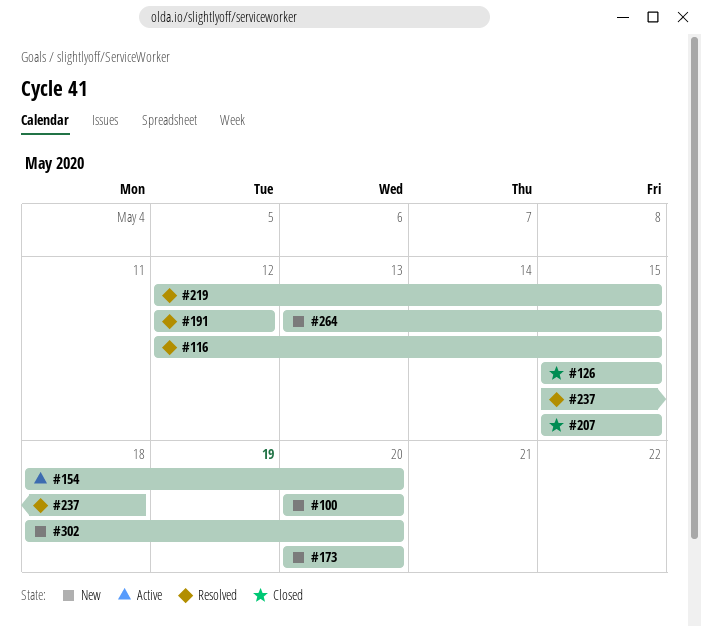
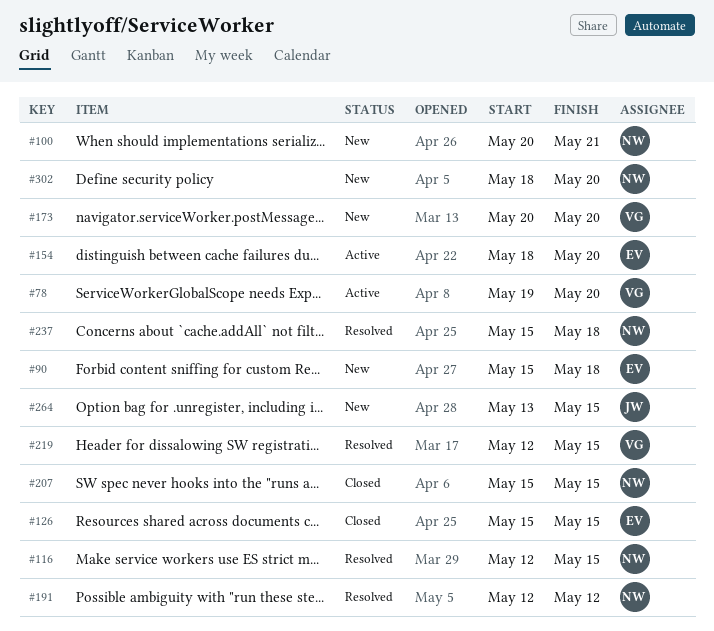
#78: none -> present
#90: none -> present
#100, due: May 20 -> May 21

